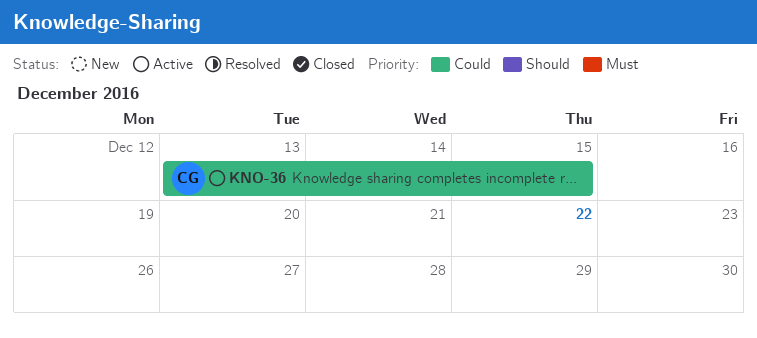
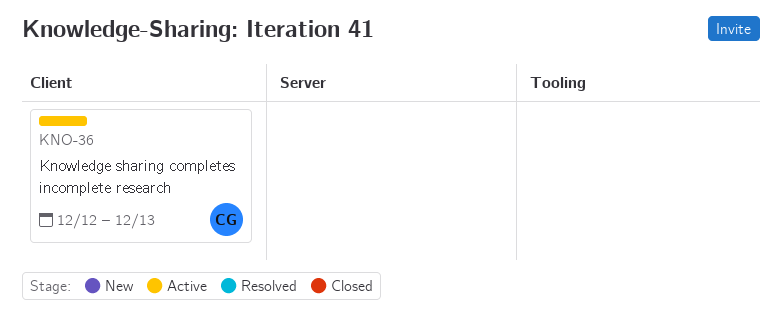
KNO-36, start: Dec 13 -> Dec 12
KNO-36, due: Dec 15 -> Dec 13

